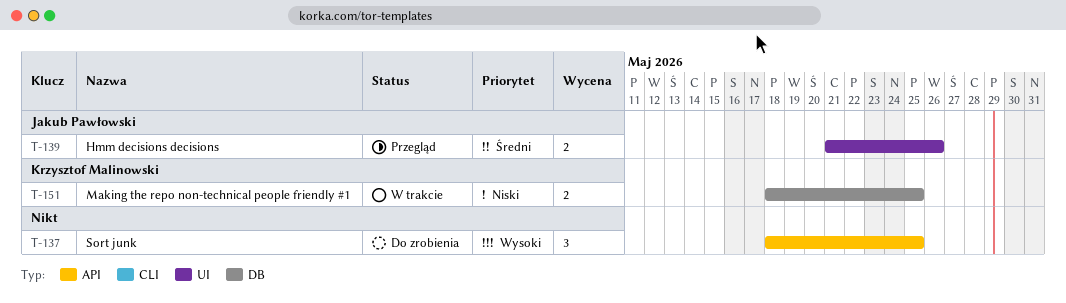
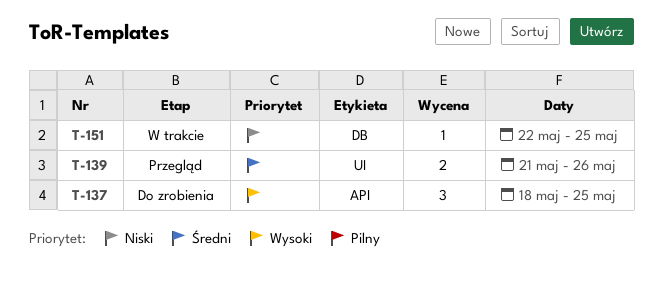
T-151, estimate: 2 -> 1
T-151, start: May 18 -> May 22

